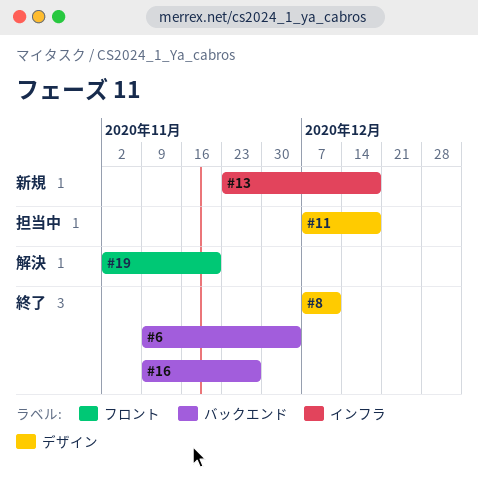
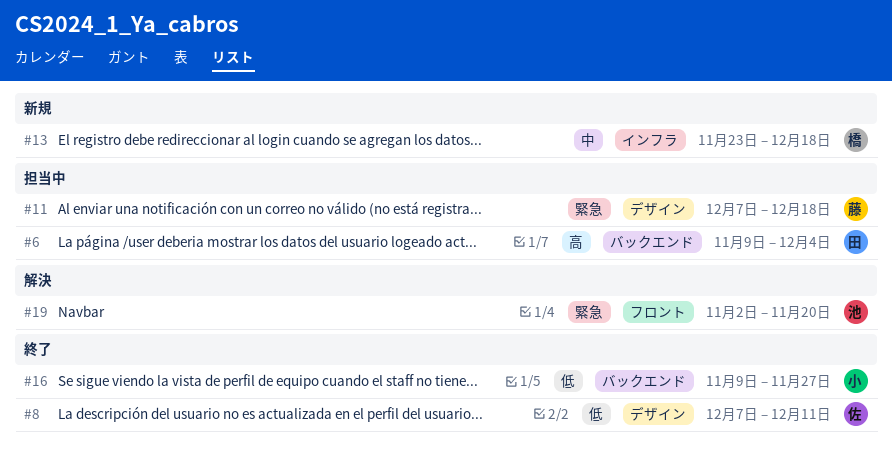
#6, status: 終了 -> 担当中

